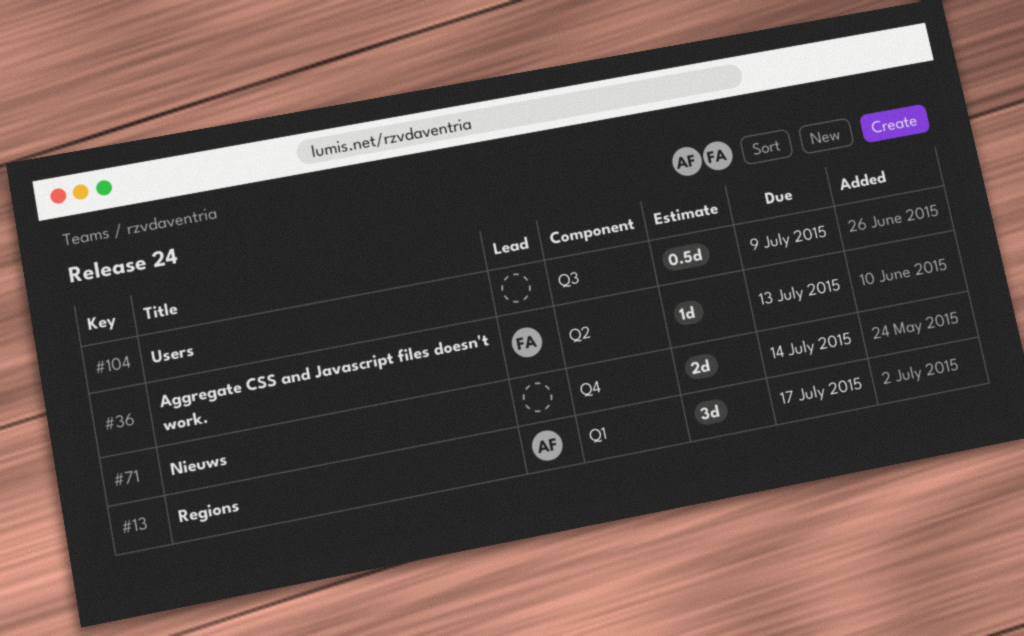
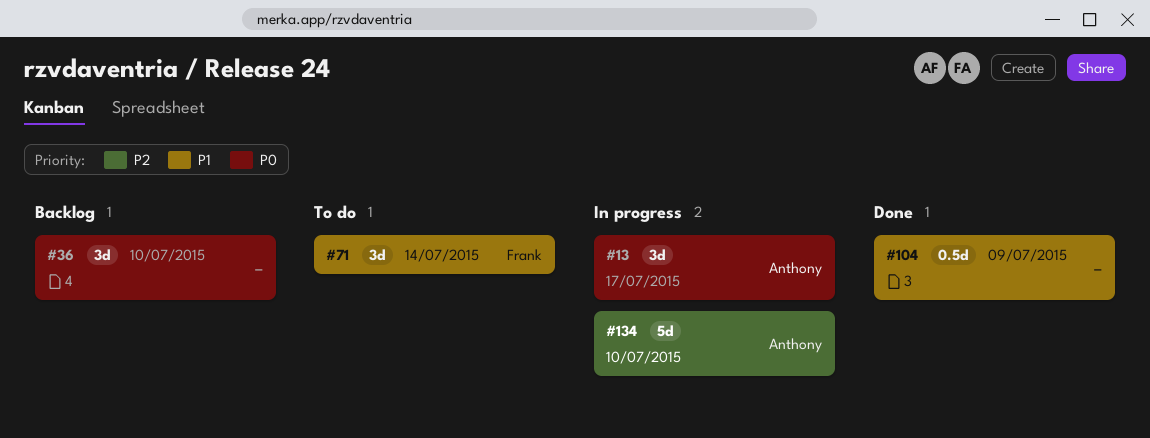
#36, owner: Frank -> none
#36, estimate: 1d -> 3d
#36, due: Jul 13 -> Jul 10
#71, owner: none -> Frank
#71, estimate: 2d -> 3d
#134: none -> present

